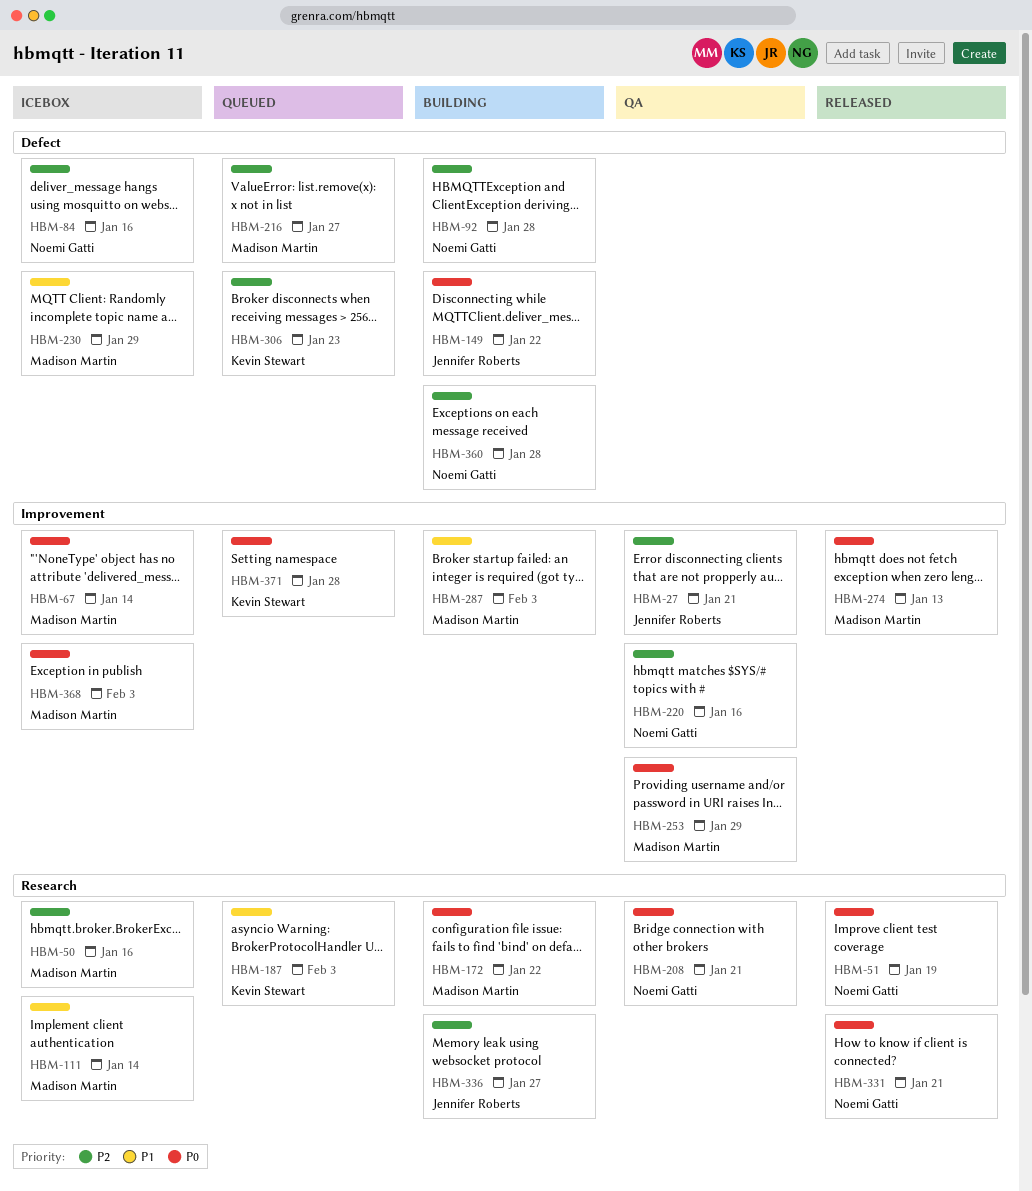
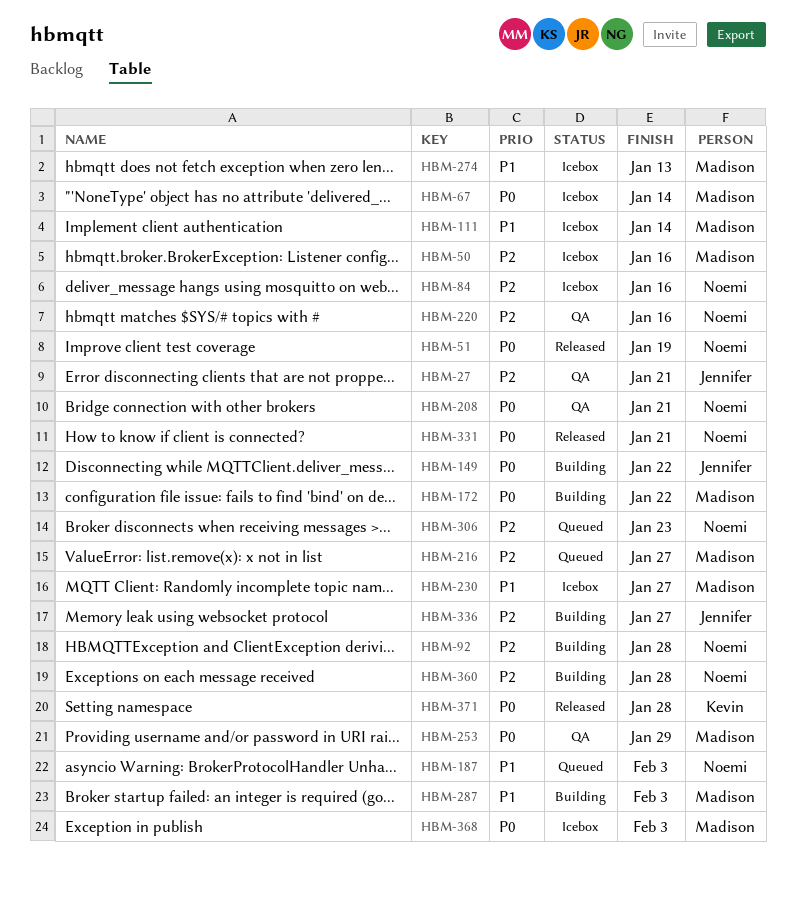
HBM-187, owner: Kevin Stewart -> Noemi Gatti
HBM-230, due: Jan 29 -> Jan 27
HBM-274, status: Released -> Icebox
HBM-274, priority: P0 -> P1
HBM-306, owner: Kevin Stewart -> Noemi Gatti
HBM-371, status: Queued -> Released

